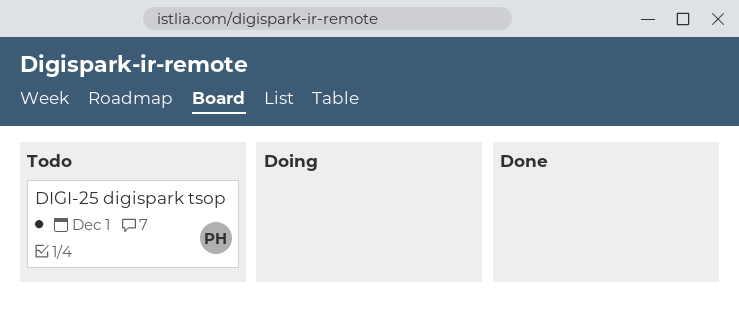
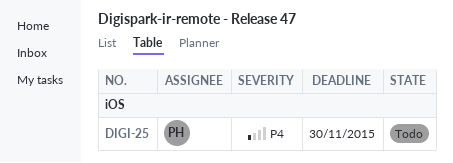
DIGI-25, due: Dec 1 -> Nov 30

